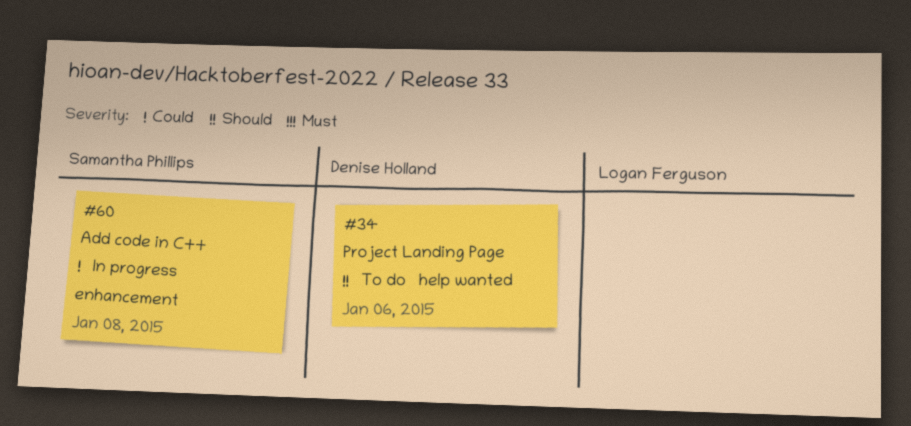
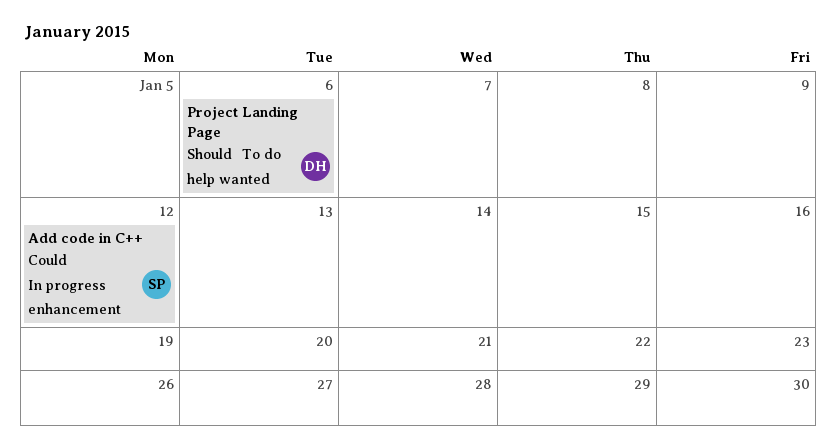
Add code in C++, due: Jan 8 -> Jan 12

